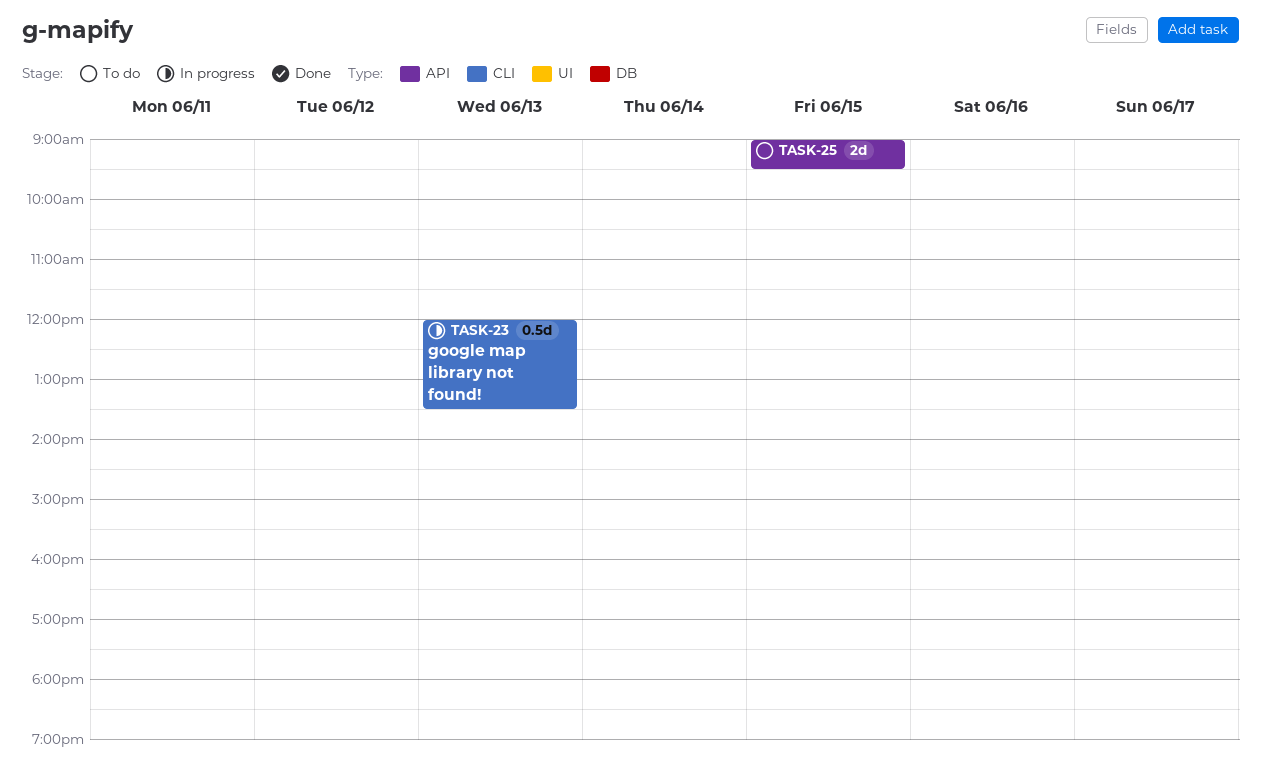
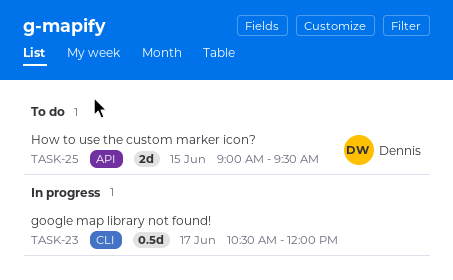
TASK-23, day: Jun 13 -> Jun 17
TASK-23, begins: 12:00 -> 10:30
TASK-23, ends: 13:30 -> 12:00

